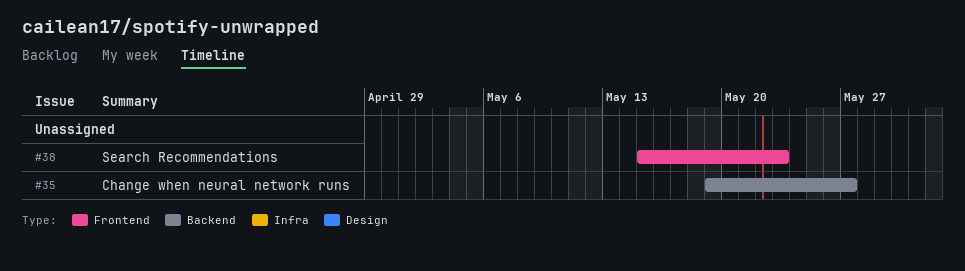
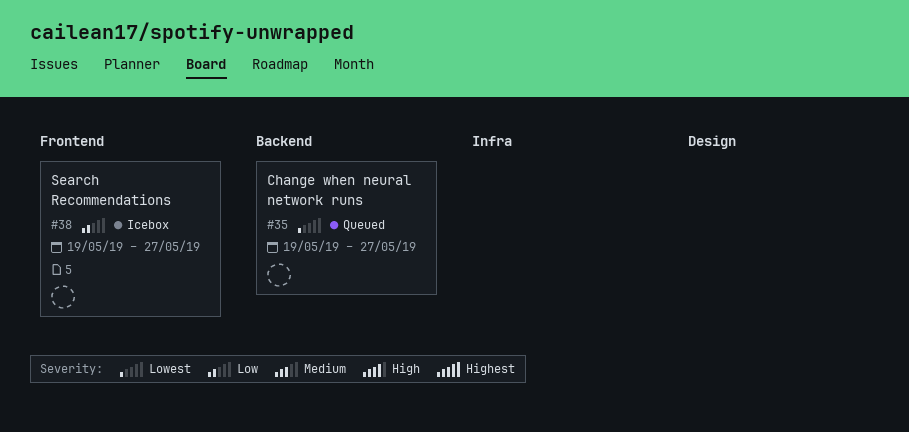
#38, start: May 15 -> May 19
#38, due: May 23 -> May 27

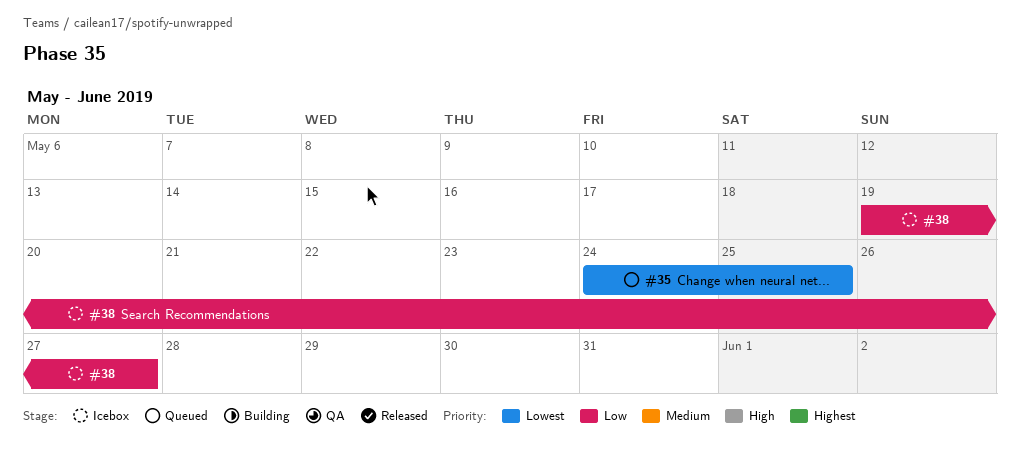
#35, start: May 19 -> May 24
#35, due: May 27 -> May 25

